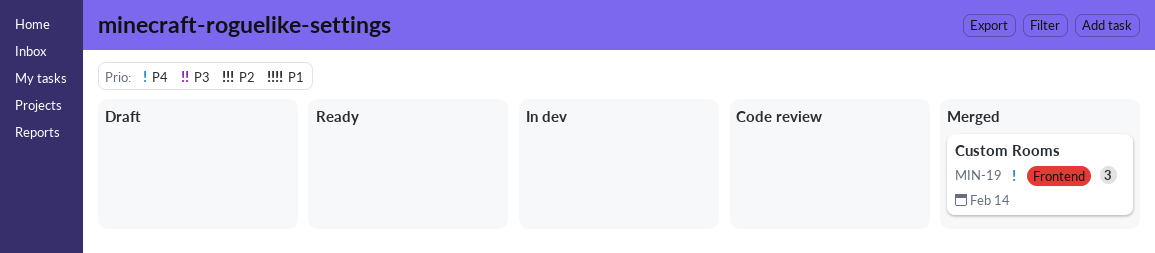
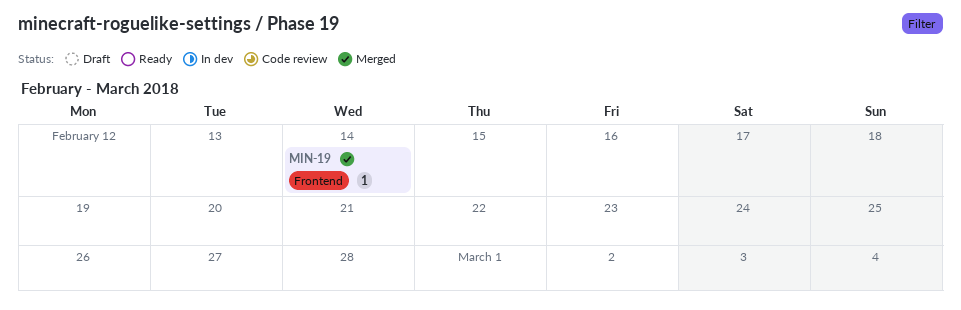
MIN-19, estimate: 3 -> 1

